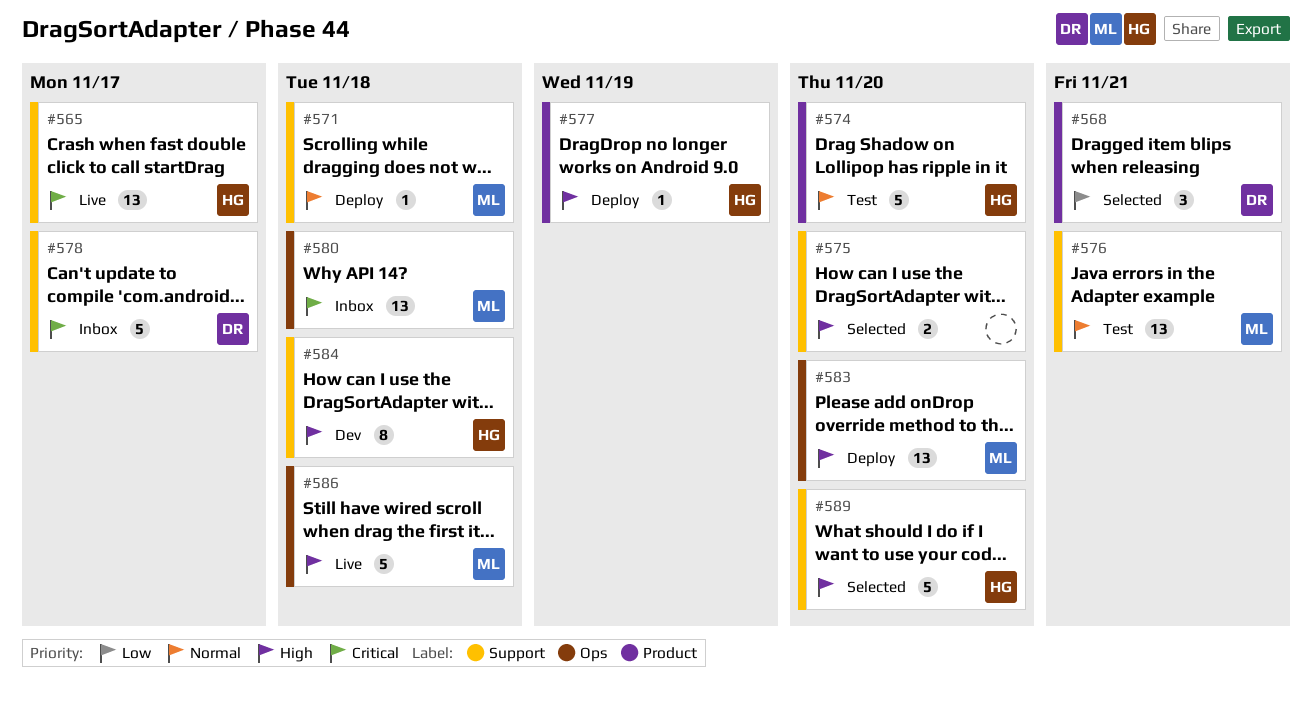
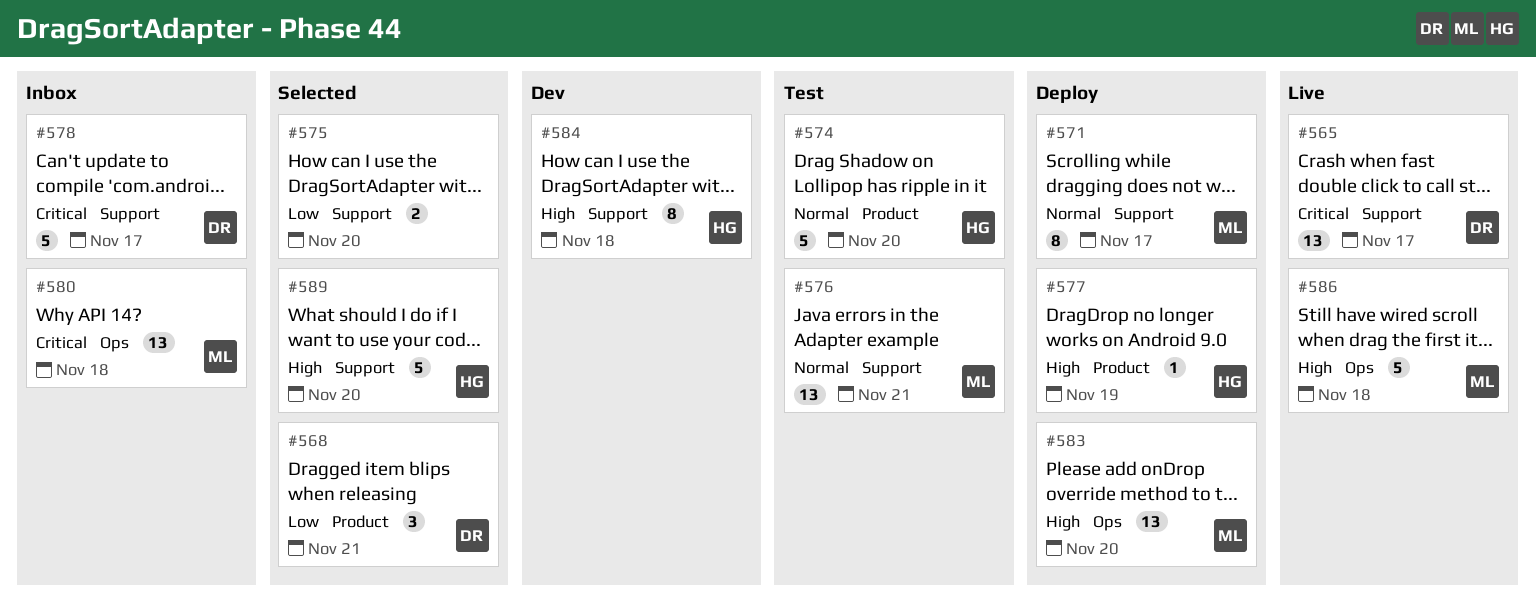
#565, owner: HG -> DR
#571, estimate: 1 -> 8
#571, due: Nov 18 -> Nov 17
#575, priority: High -> Low

